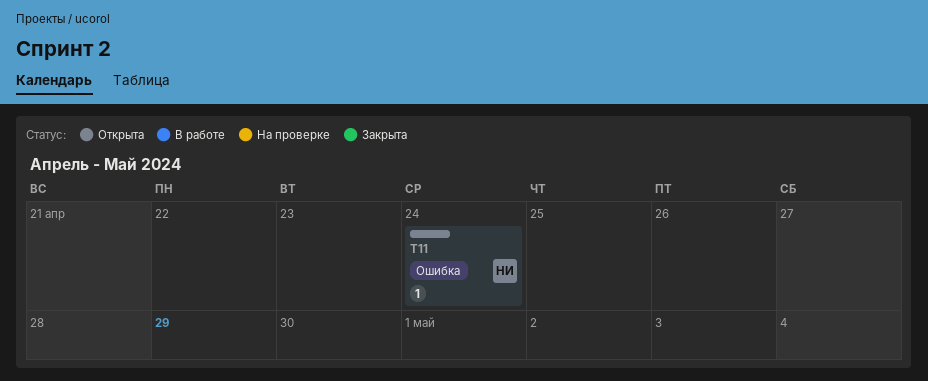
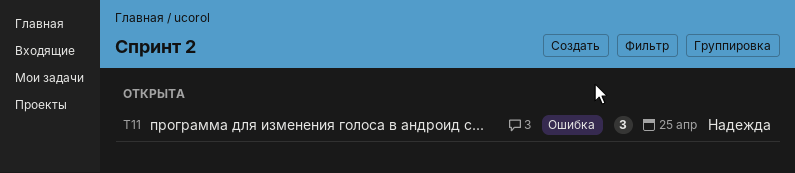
T11, estimate: 1 -> 3
T11, due: Apr 24 -> Apr 25

